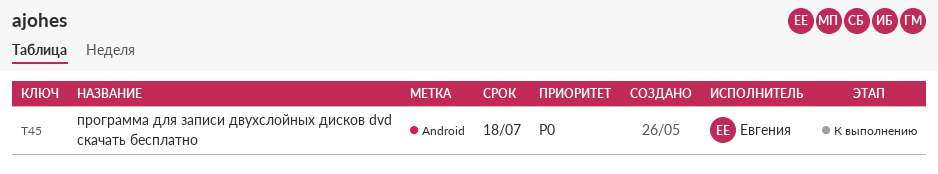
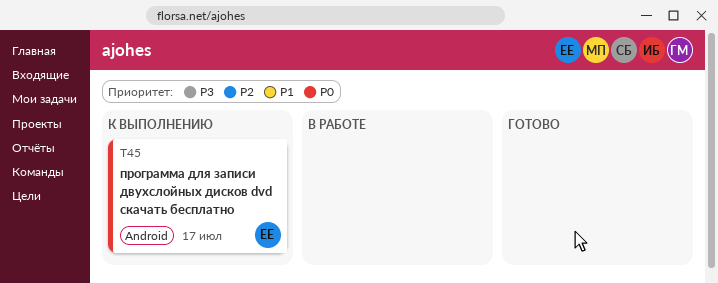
T45, due: Jul 18 -> Jul 17

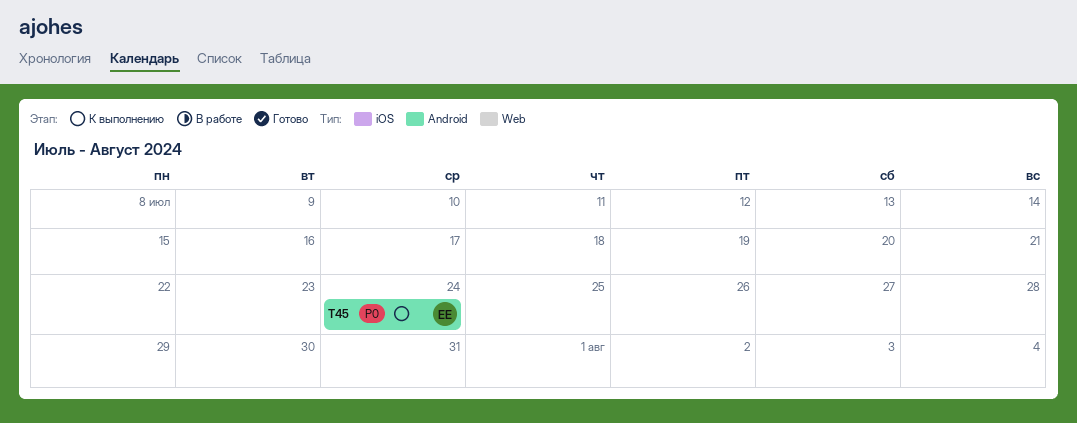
T45, due: Jul 17 -> Jul 24

